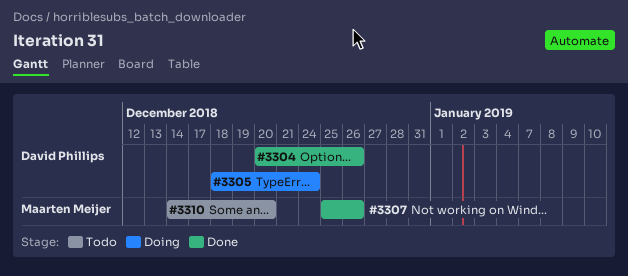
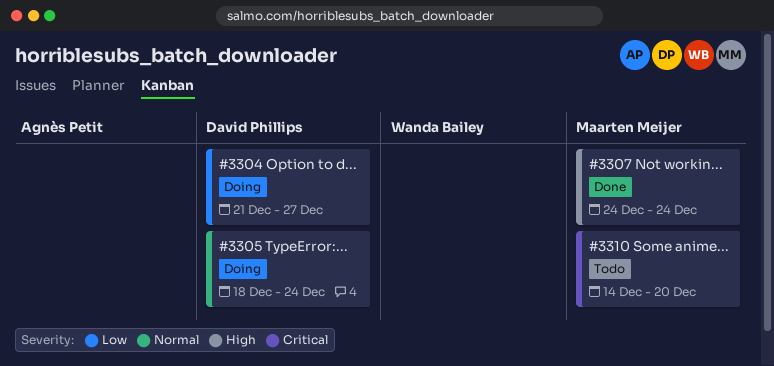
#3304, status: Done -> Doing
#3304, start: Dec 20 -> Dec 21
#3304, due: Dec 26 -> Dec 27
#3307, start: Dec 25 -> Dec 24
#3307, due: Dec 26 -> Dec 24

